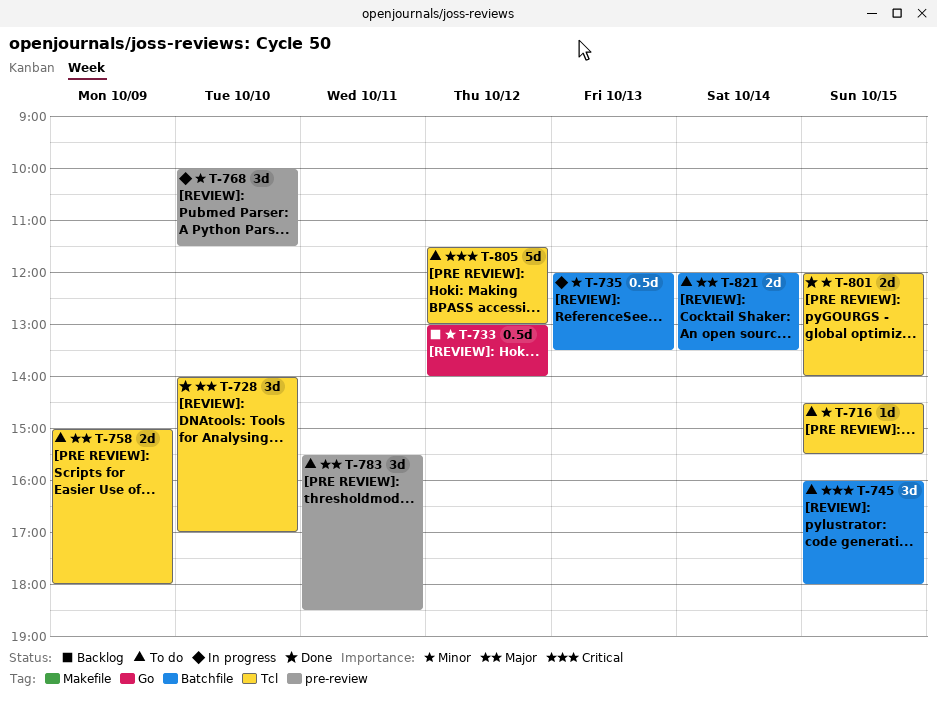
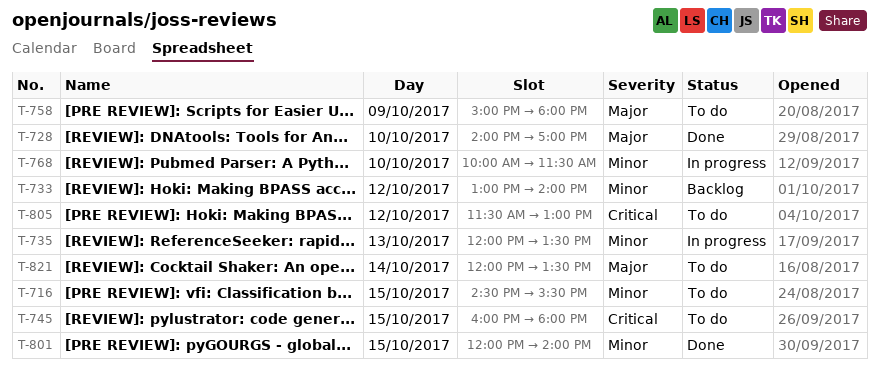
T-783: present -> none

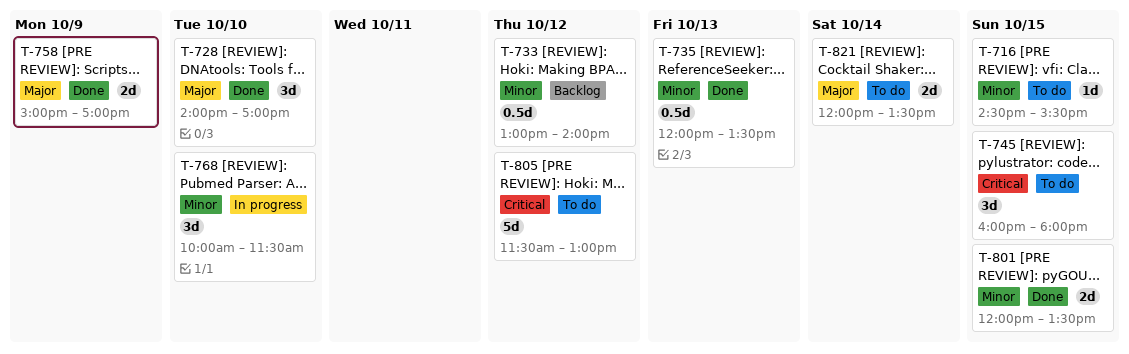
T-735, status: In progress -> Done
T-758, status: To do -> Done
T-758, ends: 18:00 -> 17:00
T-801, ends: 14:00 -> 13:30

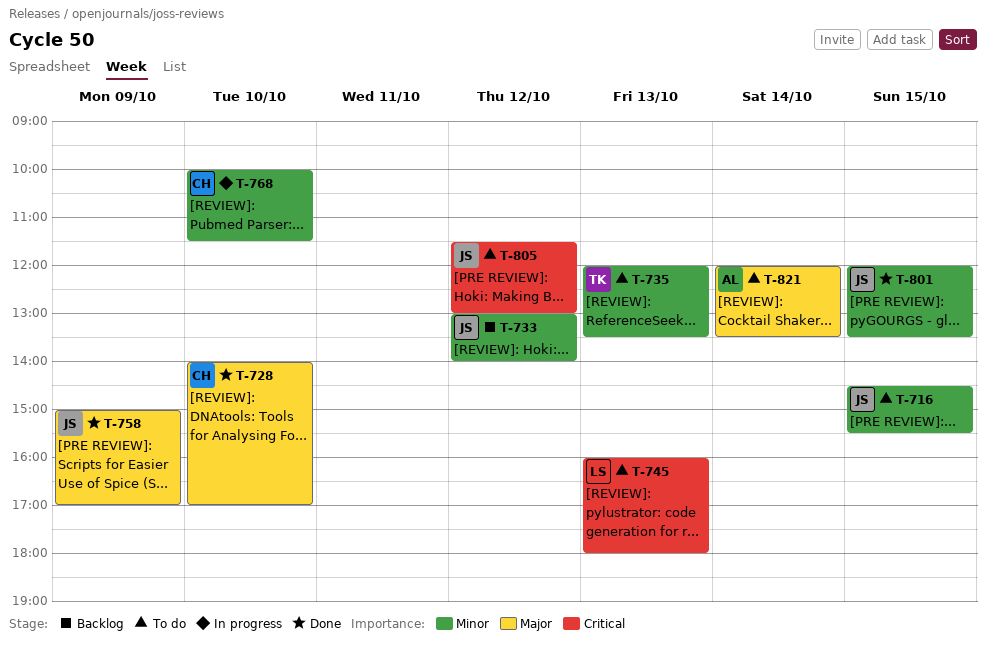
T-735, status: Done -> To do
T-745, day: Oct 15 -> Oct 13

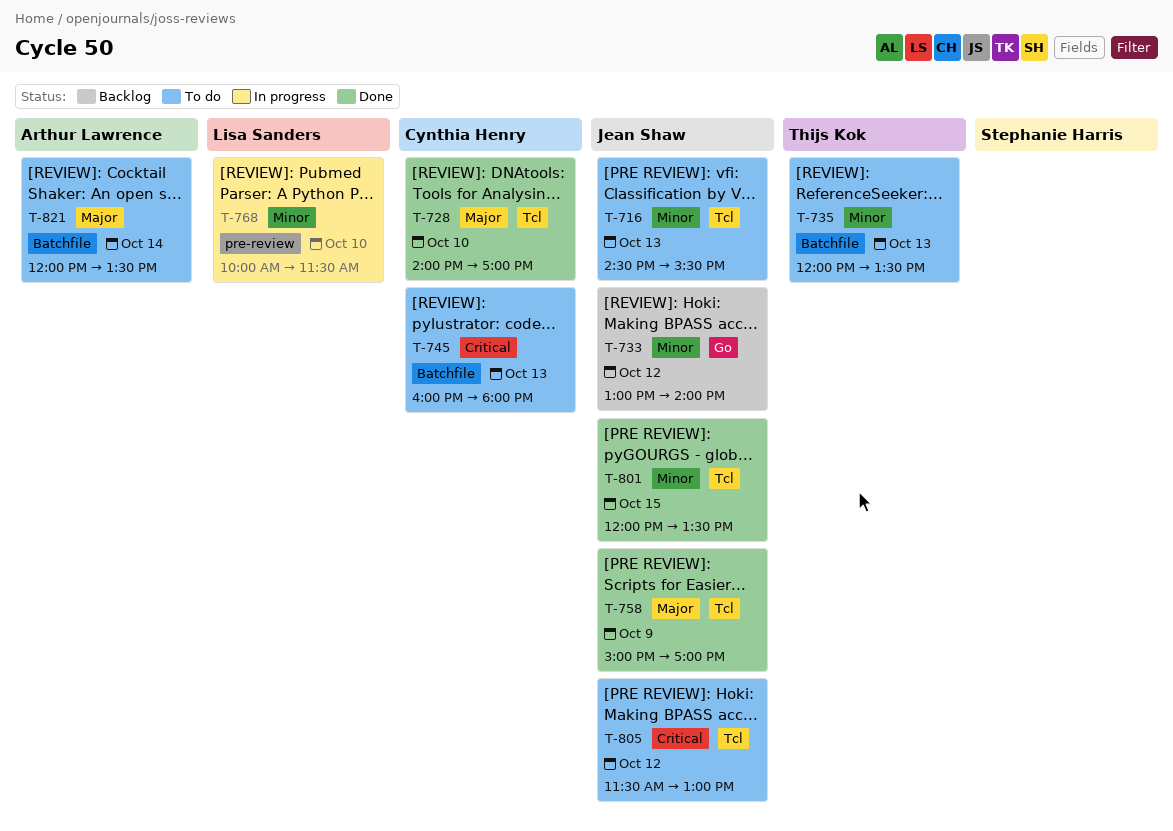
T-716, day: Oct 15 -> Oct 13
T-745, owner: Lisa Sanders -> Cynthia Henry
T-768, owner: Cynthia Henry -> Lisa Sanders

